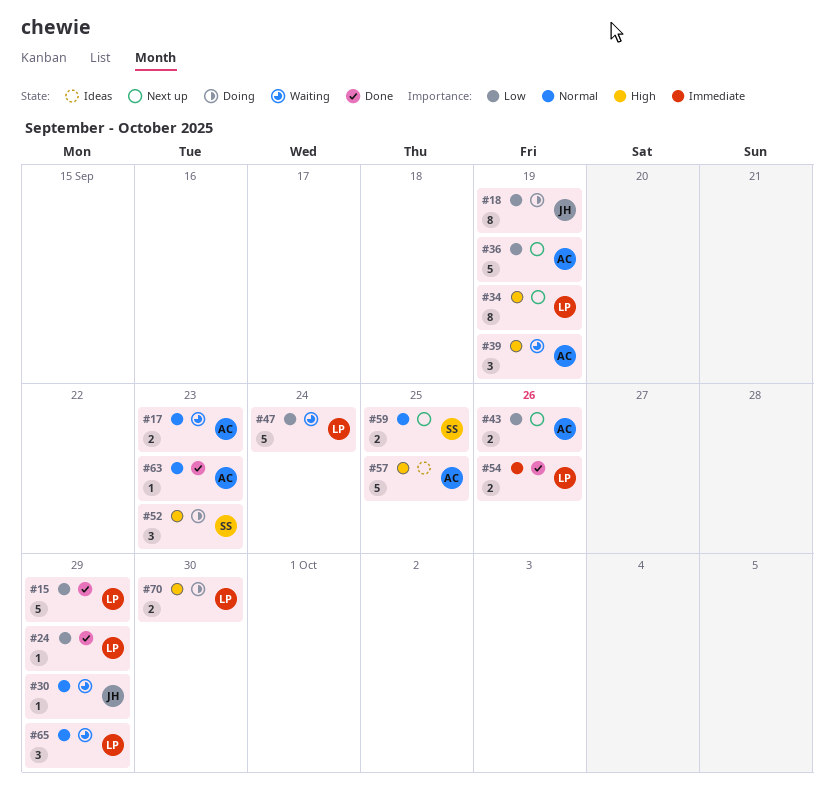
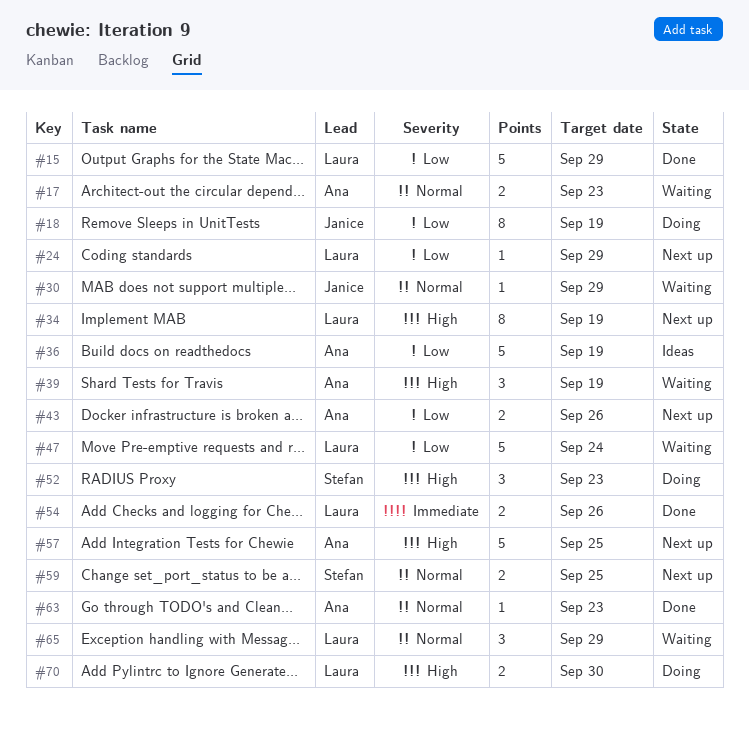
#24, status: Done -> Next up
#36, status: Next up -> Ideas
#57, status: Ideas -> Next up

